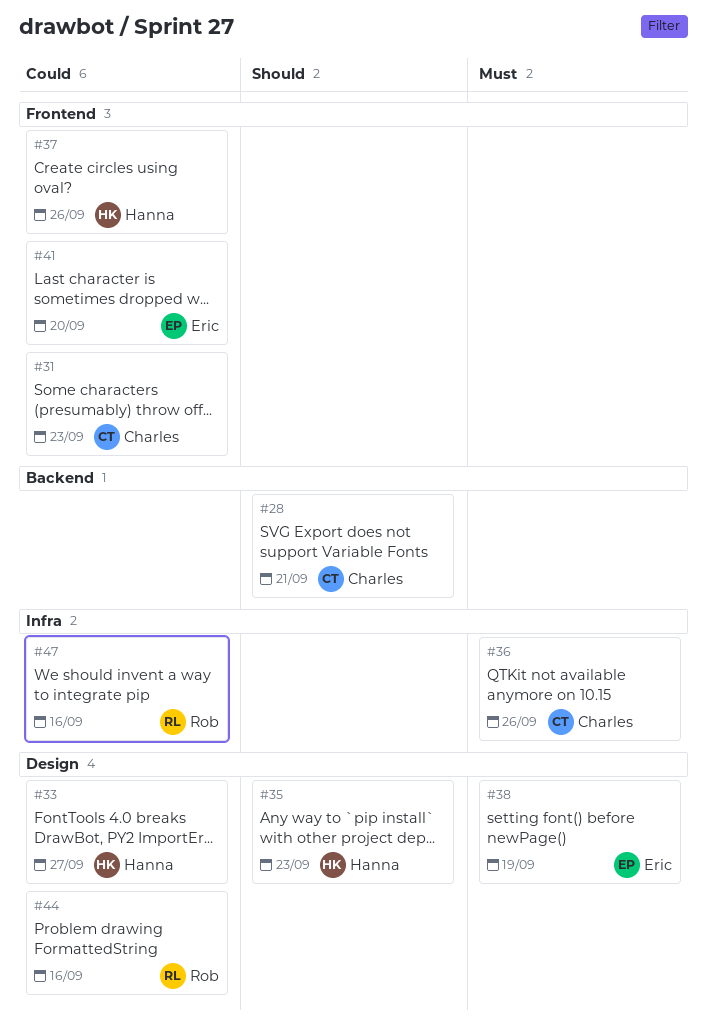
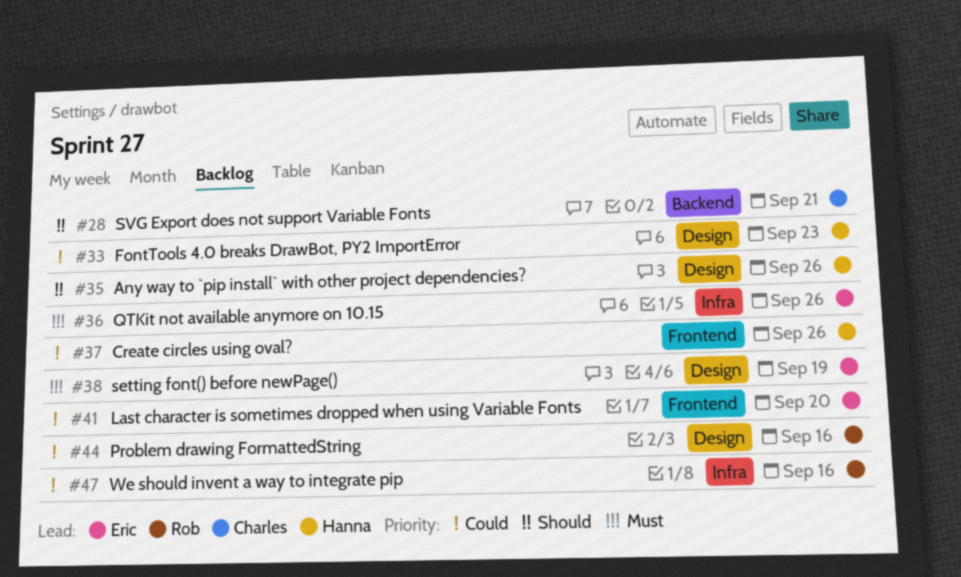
#31: present -> none
#33, due: Sep 27 -> Sep 23
#35, due: Sep 23 -> Sep 26
#36, owner: Charles -> Eric

